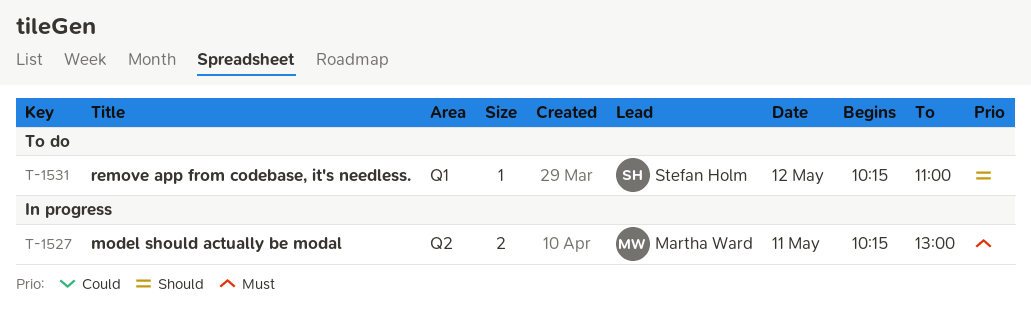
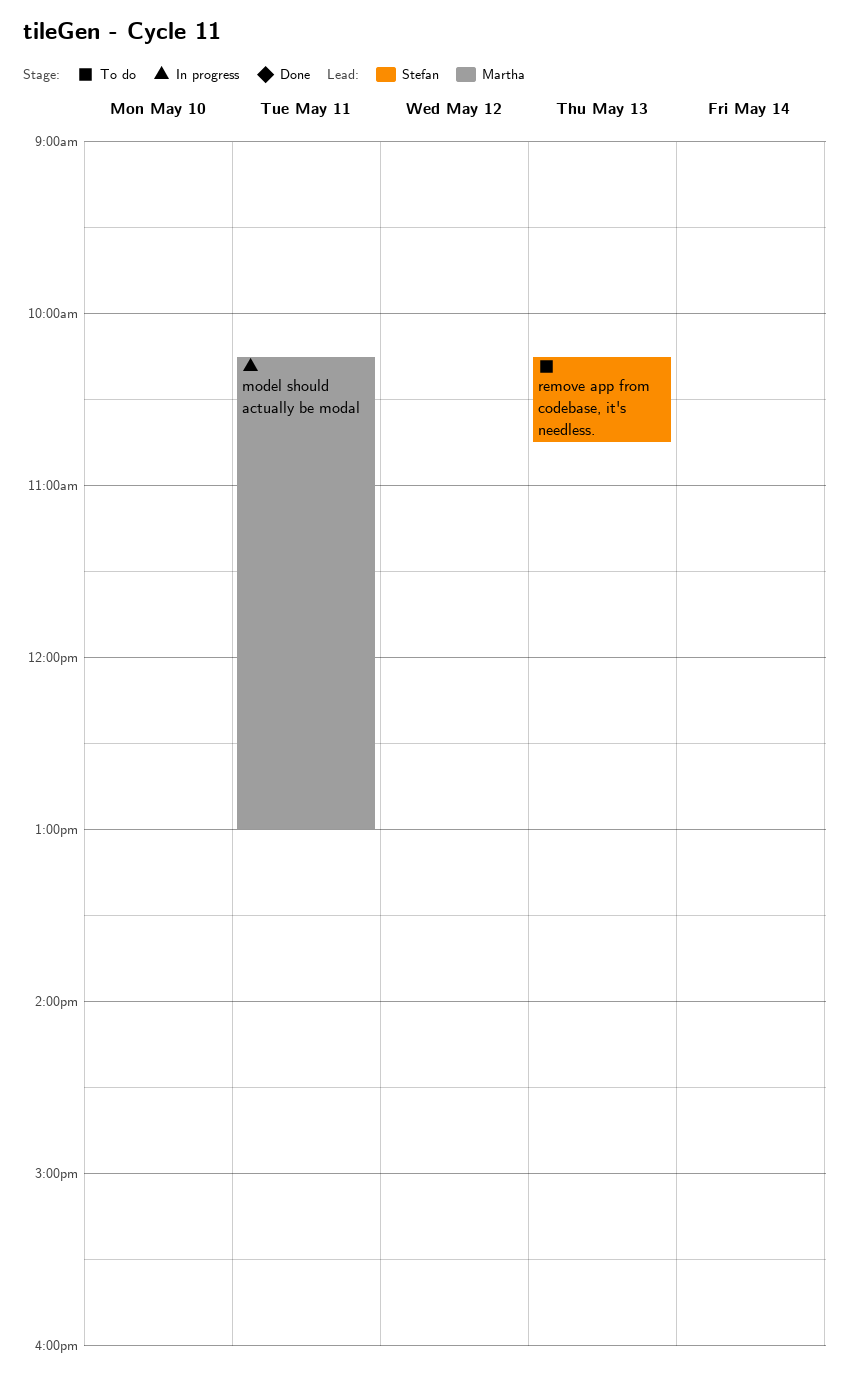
remove app from codebase, it's needless., day: May 12 -> May 13
remove app from codebase, it's needless., ends: 11:00 -> 10:45

